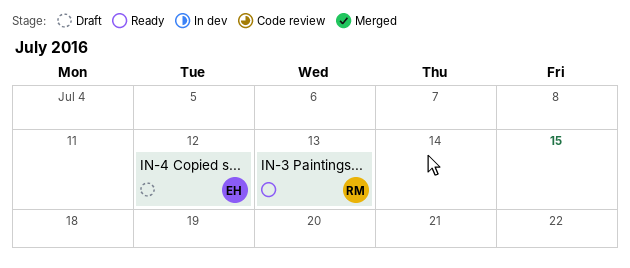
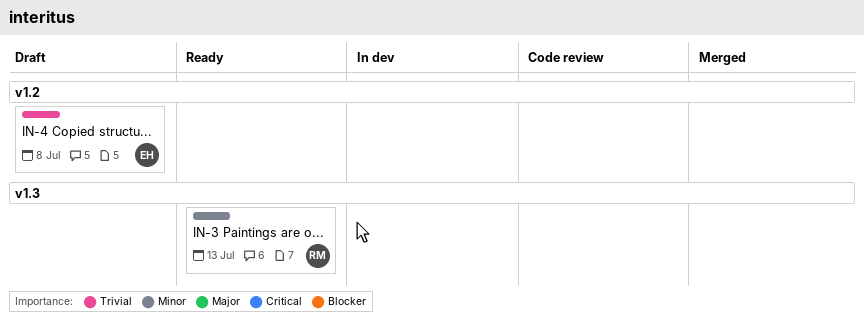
IN-4, due: Jul 12 -> Jul 8

